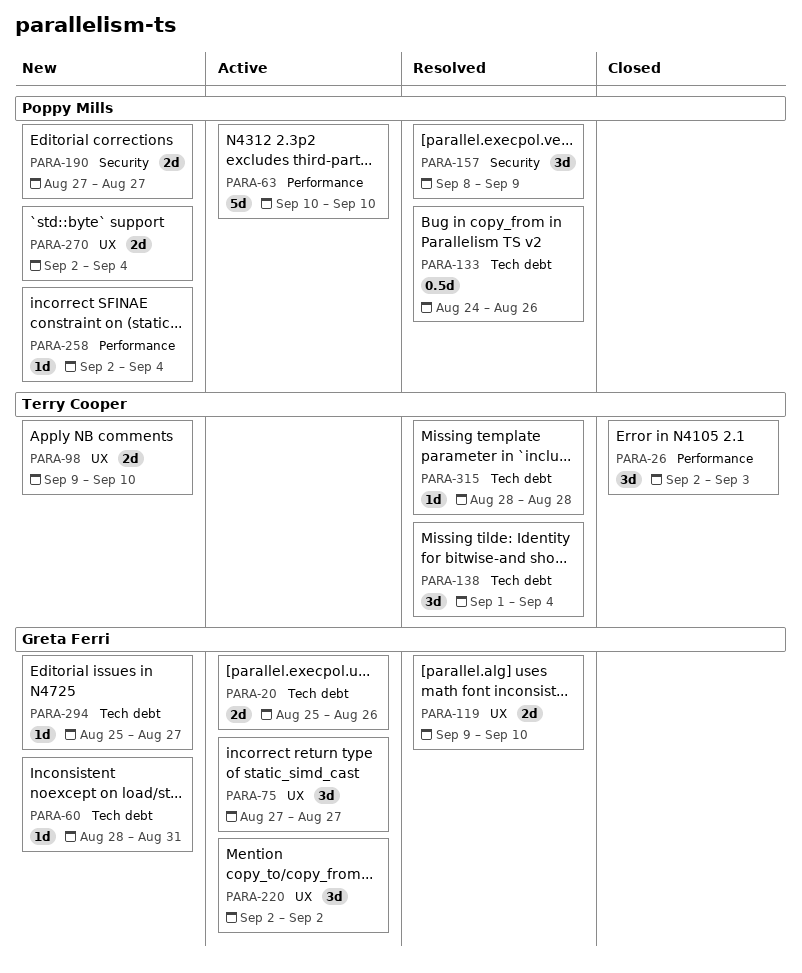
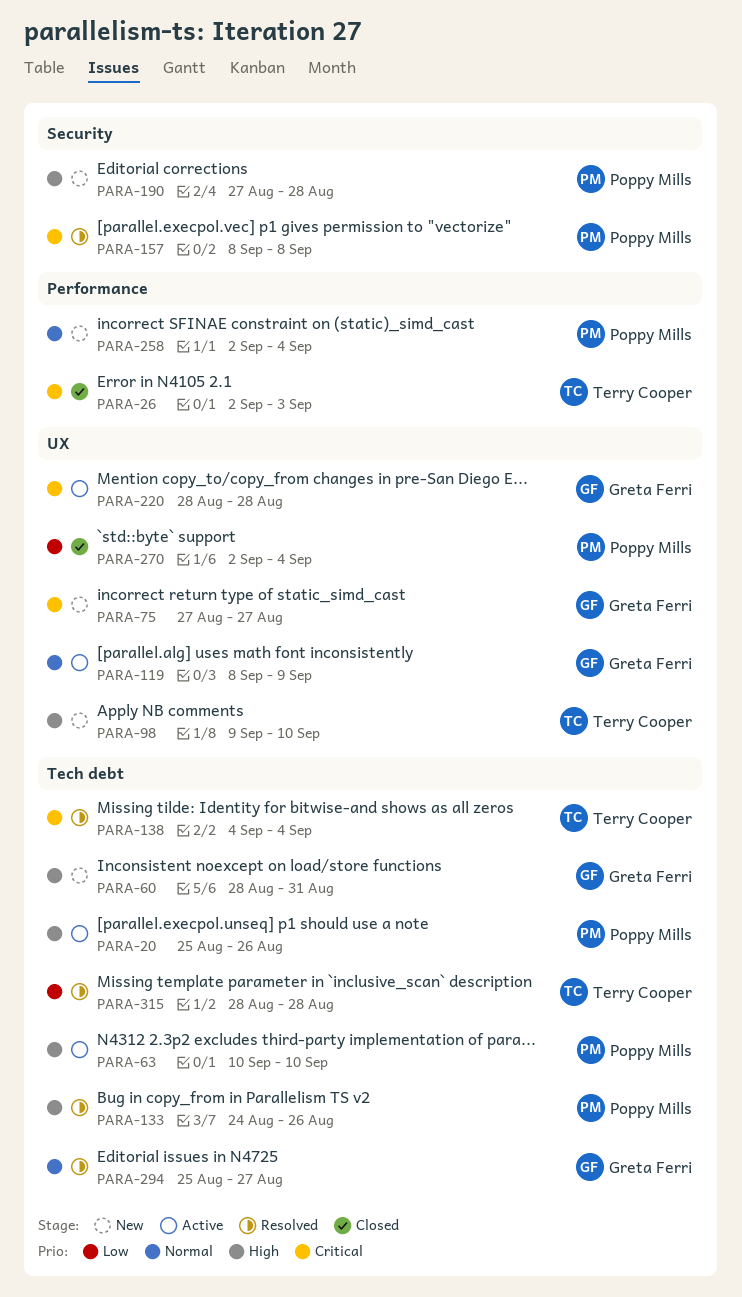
PARA-20, owner: Greta Ferri -> Poppy Mills
PARA-63, label: Performance -> Tech debt
PARA-75, status: Active -> New
PARA-119, status: Resolved -> Active
PARA-119, start: Sep 9 -> Sep 8
PARA-119, due: Sep 10 -> Sep 9
PARA-138, start: Sep 1 -> Sep 4
PARA-157, due: Sep 9 -> Sep 8
PARA-190, due: Aug 27 -> Aug 28
PARA-220, start: Sep 2 -> Aug 28
PARA-220, due: Sep 2 -> Aug 28
PARA-270, status: New -> Closed
PARA-294, status: New -> Resolved

